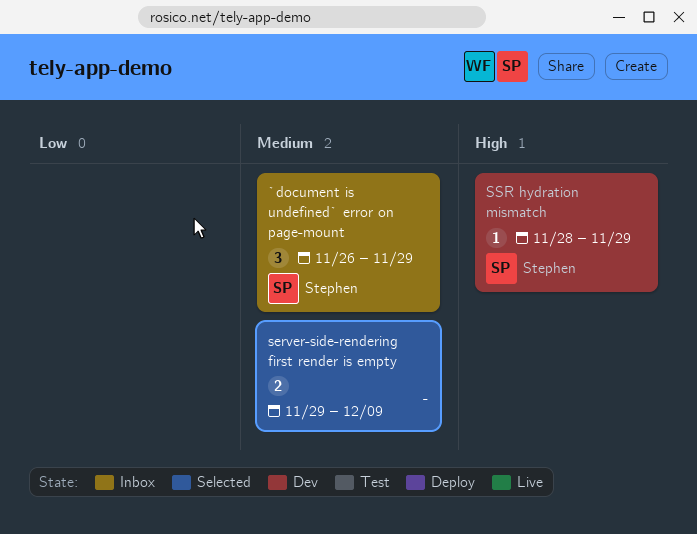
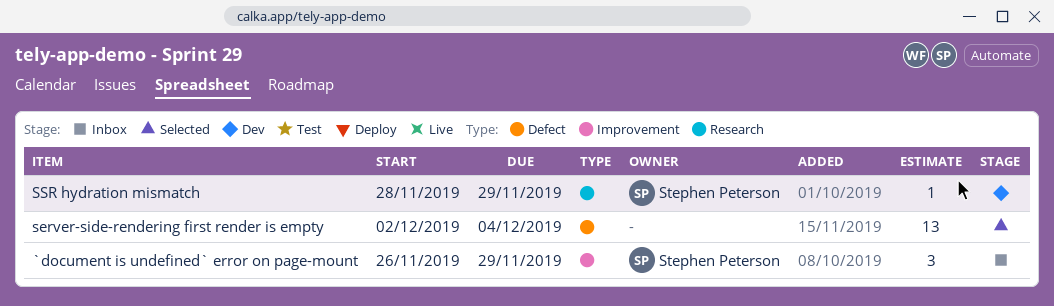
server-side-rendering first render is empty, estimate: 2 -> 13
server-side-rendering first render is empty, start: Nov 29 -> Dec 2
server-side-rendering first render is empty, due: Dec 9 -> Dec 4

